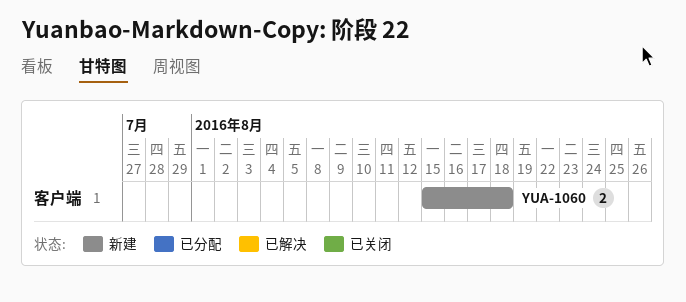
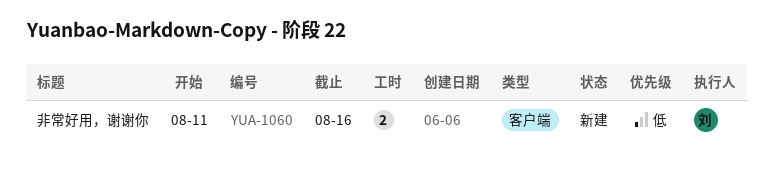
YUA-1060, start: Aug 15 -> Aug 11
YUA-1060, due: Aug 18 -> Aug 16

